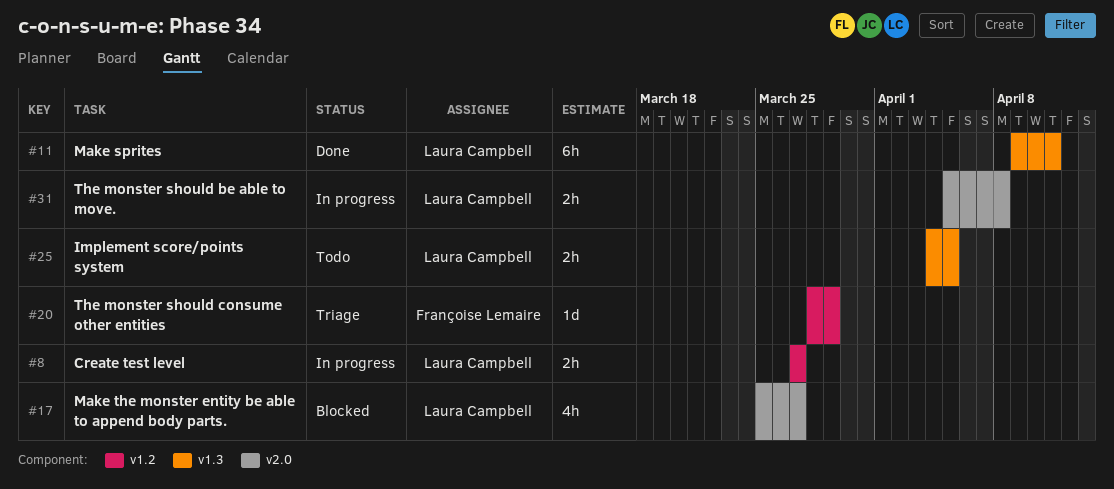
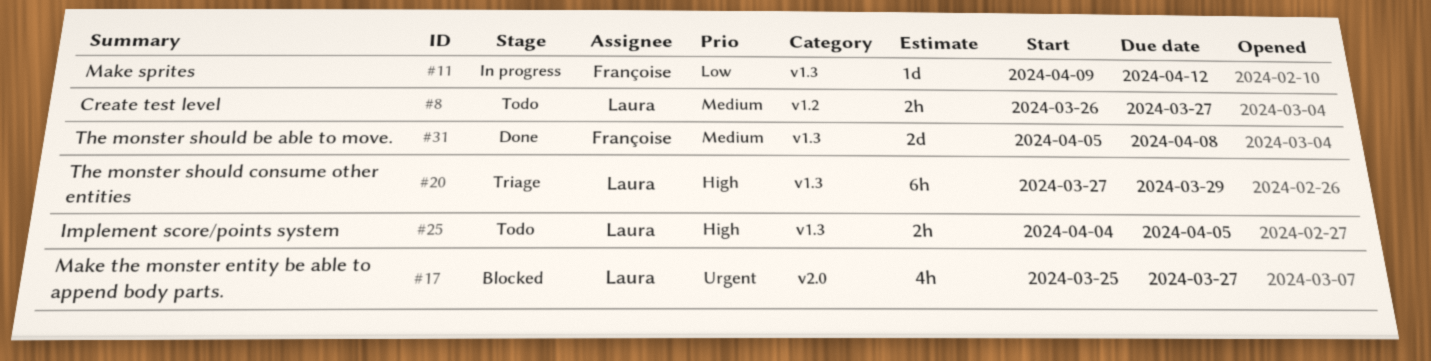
#8, status: In progress -> Todo
#8, start: Mar 27 -> Mar 26
#11, status: Done -> In progress
#11, owner: Laura Campbell -> Françoise Lemaire
#11, estimate: 6h -> 1d
#11, due: Apr 11 -> Apr 12
#20, owner: Françoise Lemaire -> Laura Campbell
#20, label: v1.2 -> v1.3
#20, estimate: 1d -> 6h
#20, start: Mar 28 -> Mar 27
#31, status: In progress -> Done
#31, owner: Laura Campbell -> Françoise Lemaire
#31, label: v2.0 -> v1.3
#31, estimate: 2h -> 2d

